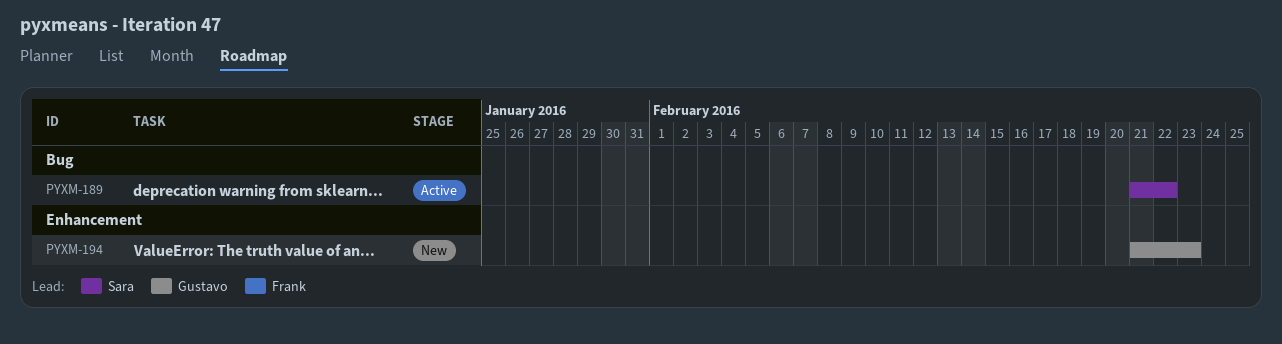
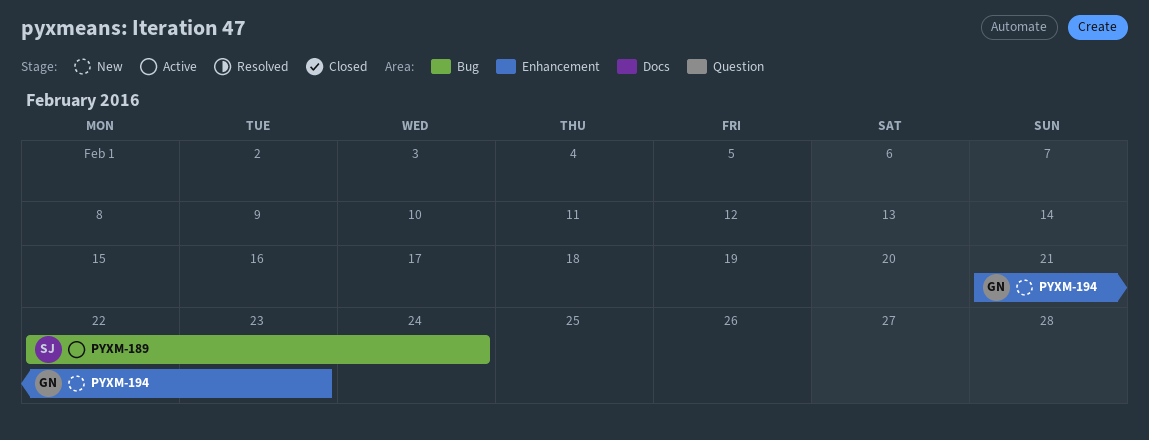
PYXM-189, start: Feb 21 -> Feb 22
PYXM-189, due: Feb 22 -> Feb 24

